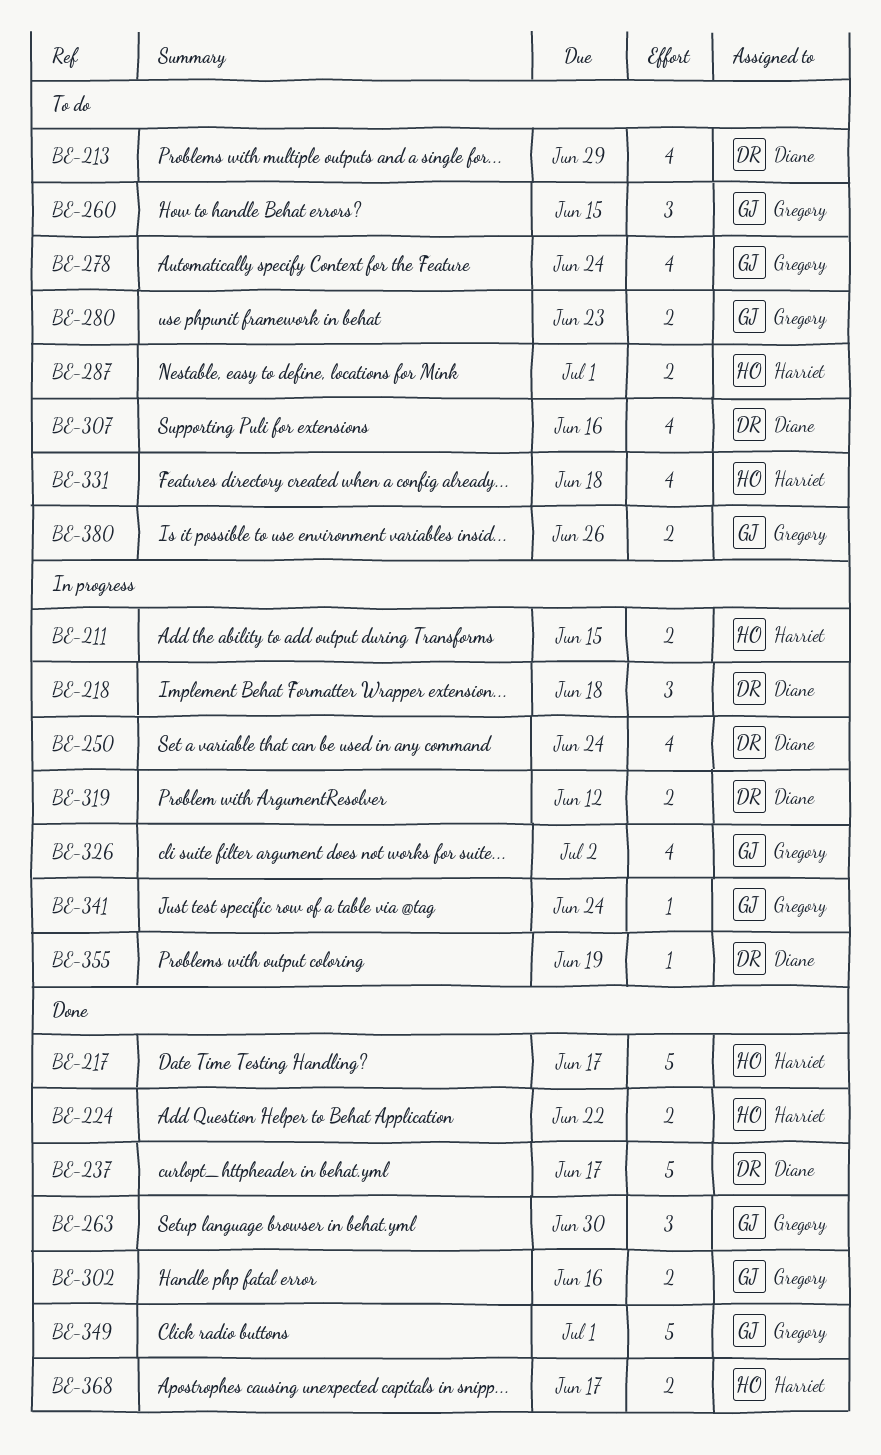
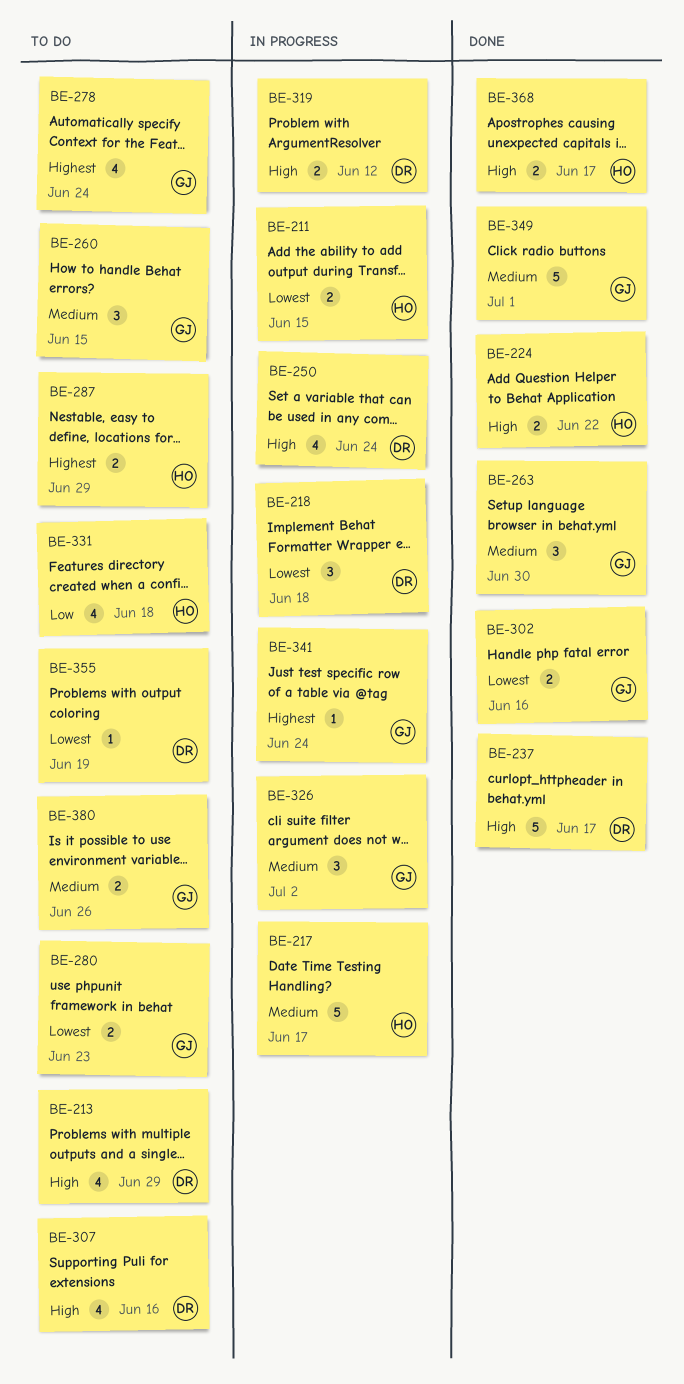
BE-217, status: Done -> In progress
BE-287, due: Jul 1 -> Jun 29
BE-326, estimate: 4 -> 3
BE-355, status: In progress -> To do

